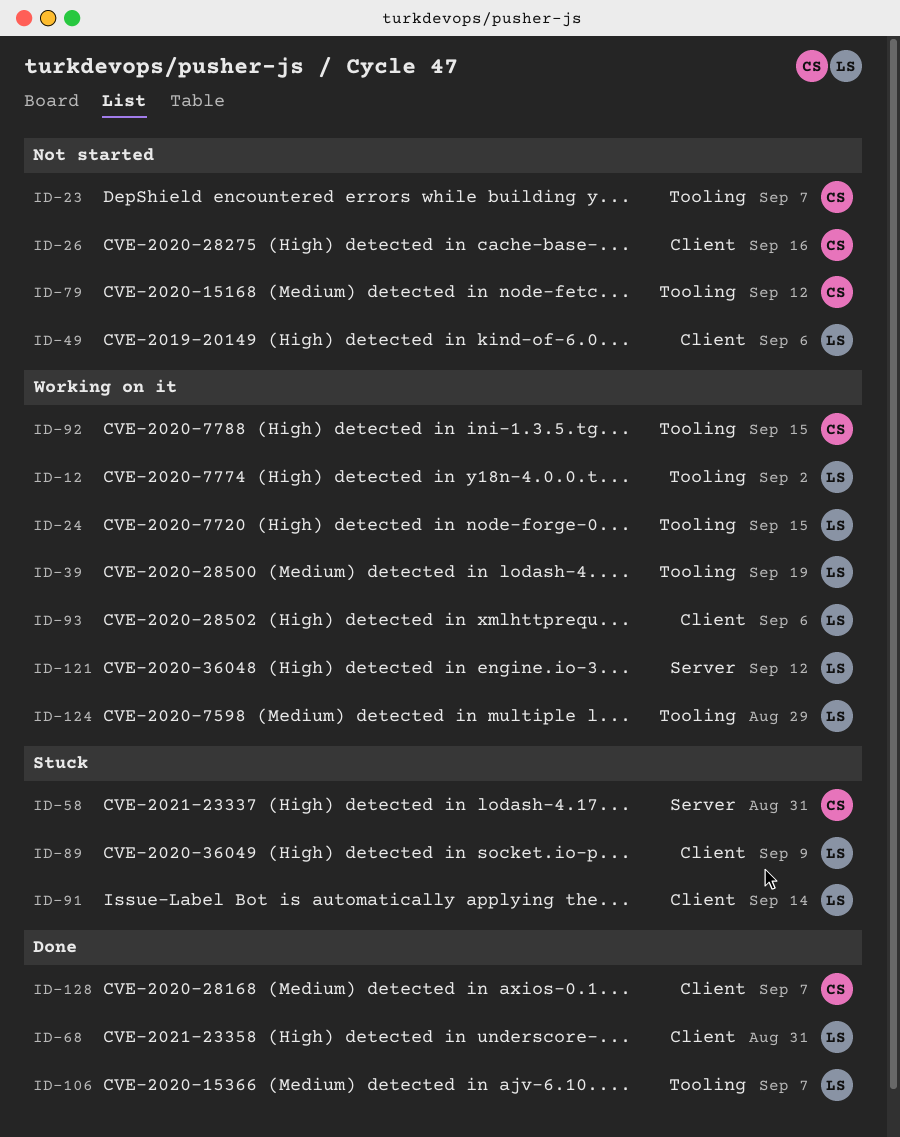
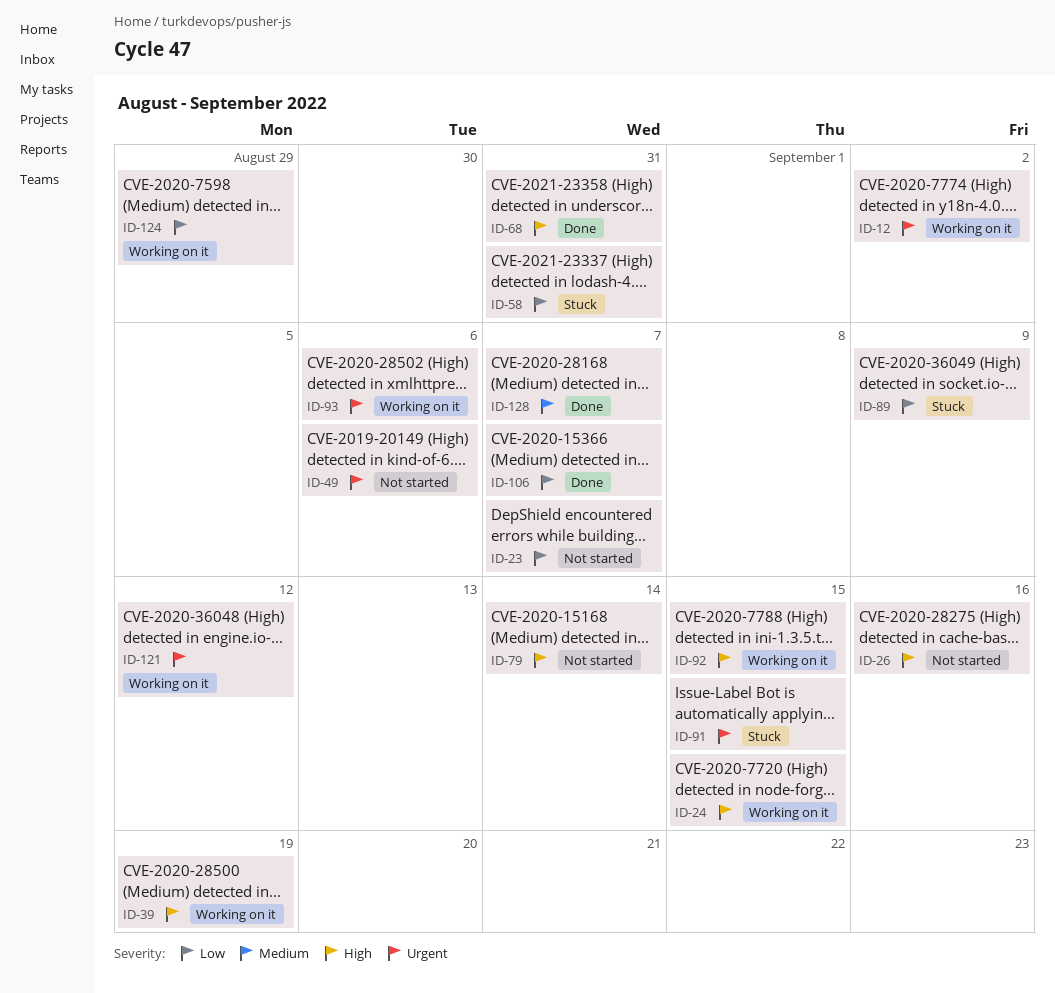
ID-79, due: Sep 12 -> Sep 14
ID-91, due: Sep 14 -> Sep 15

